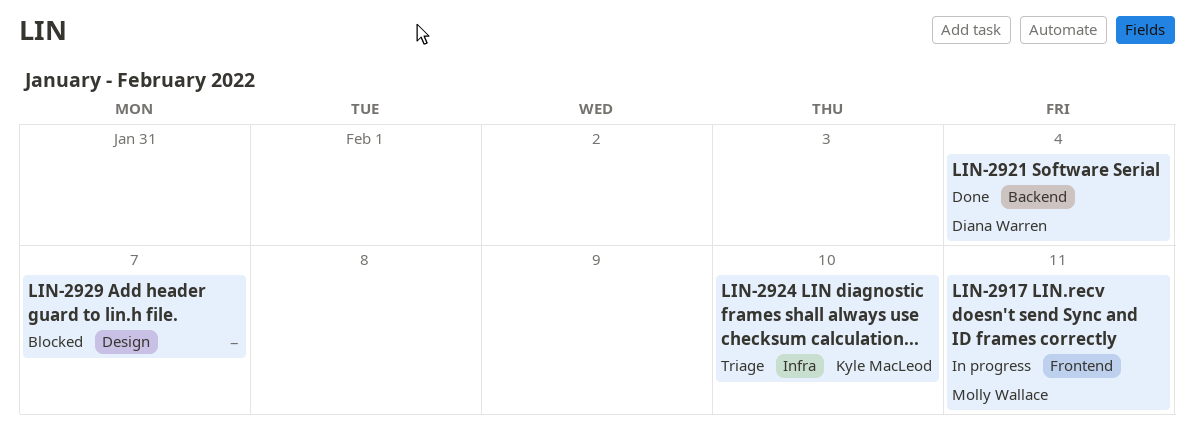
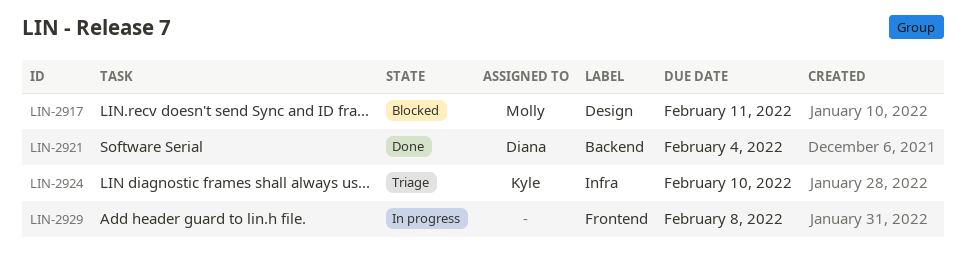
LIN-2917, status: In progress -> Blocked
LIN-2917, label: Frontend -> Design
LIN-2929, status: Blocked -> In progress
LIN-2929, label: Design -> Frontend
LIN-2929, due: Feb 7 -> Feb 8

